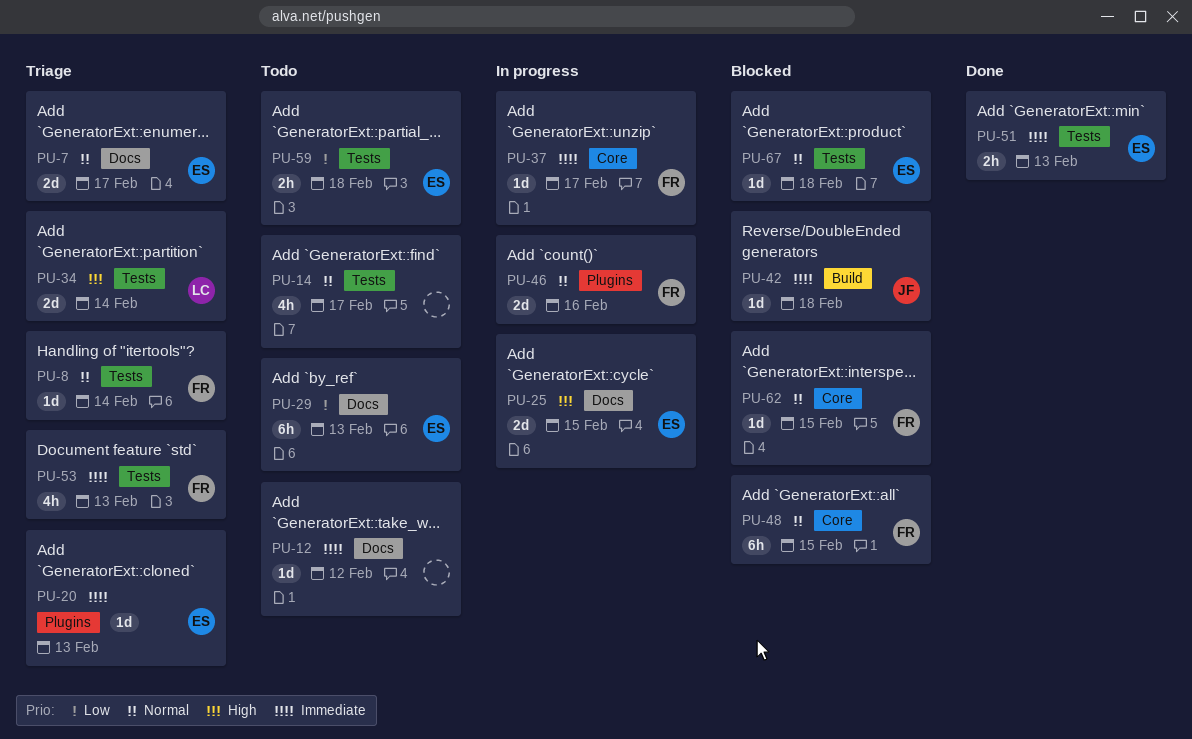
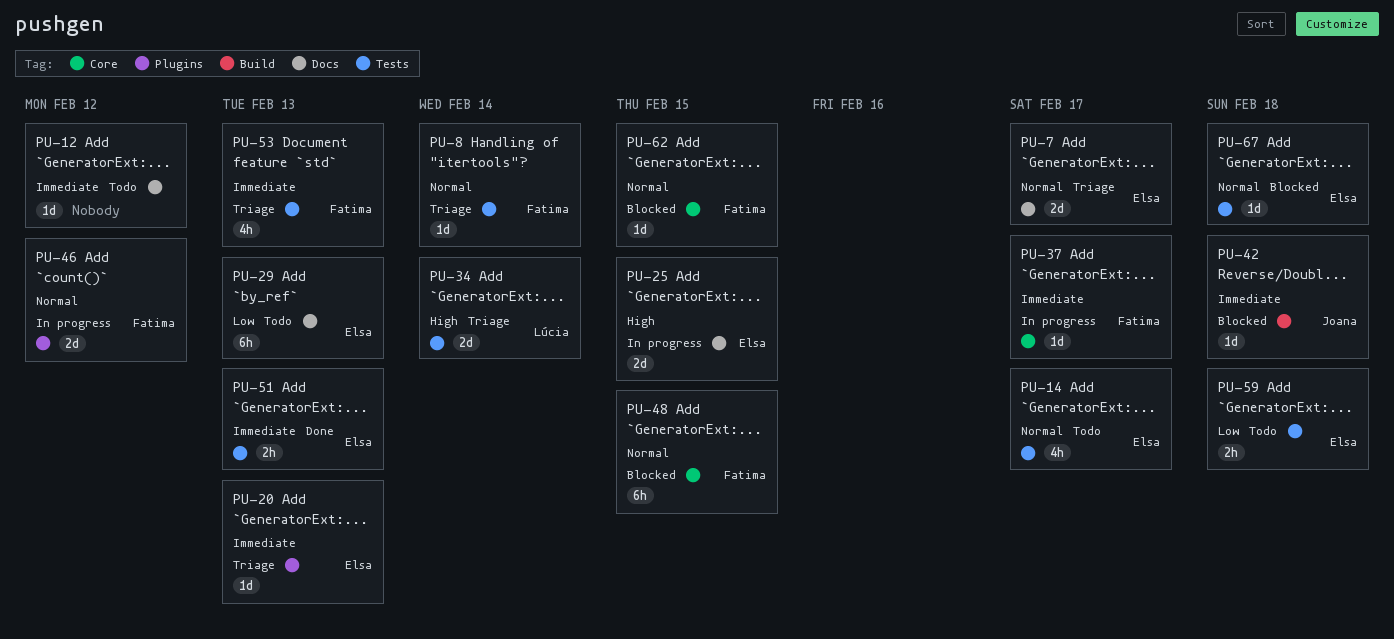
PU-14, owner: none -> Elsa
PU-46, due: Feb 16 -> Feb 12

